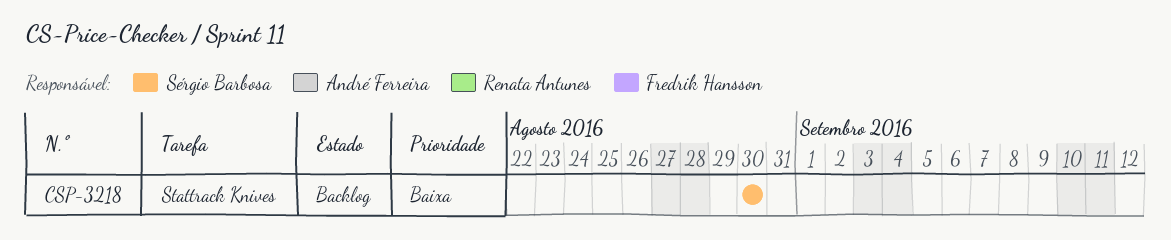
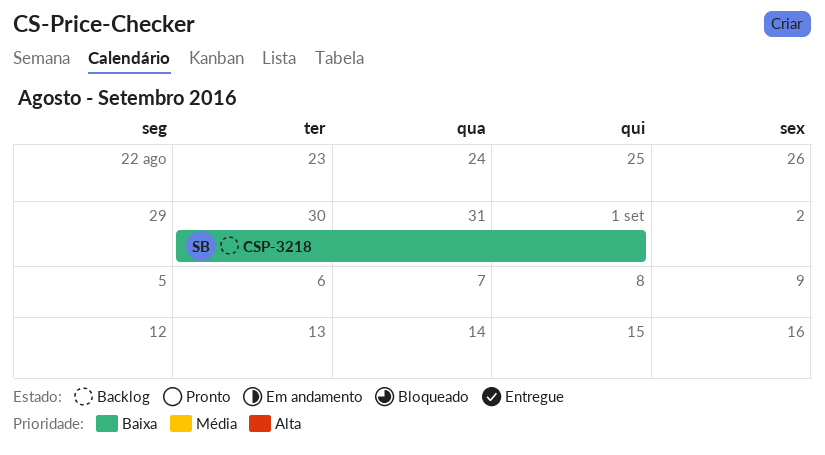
CSP-3218, due: Aug 30 -> Sep 1

